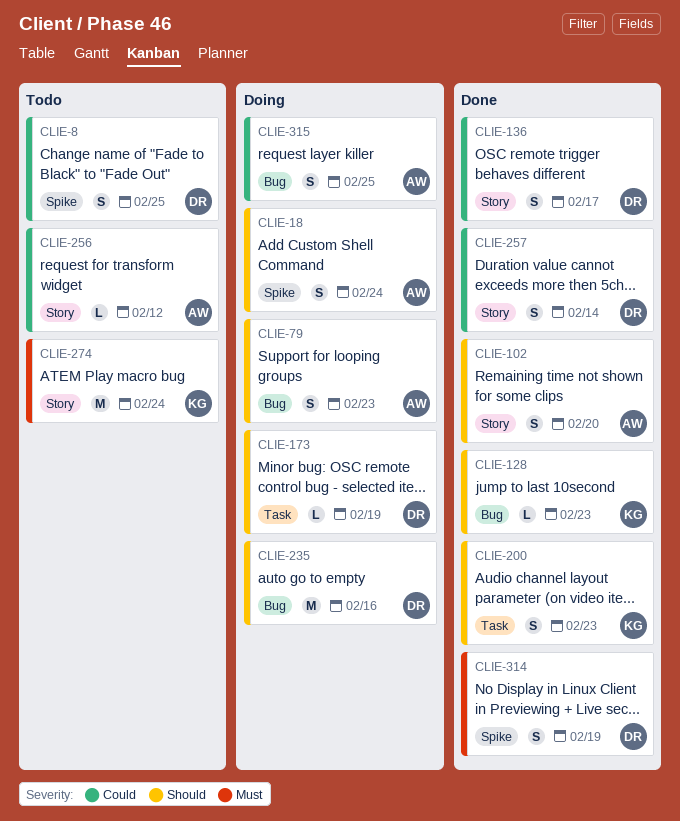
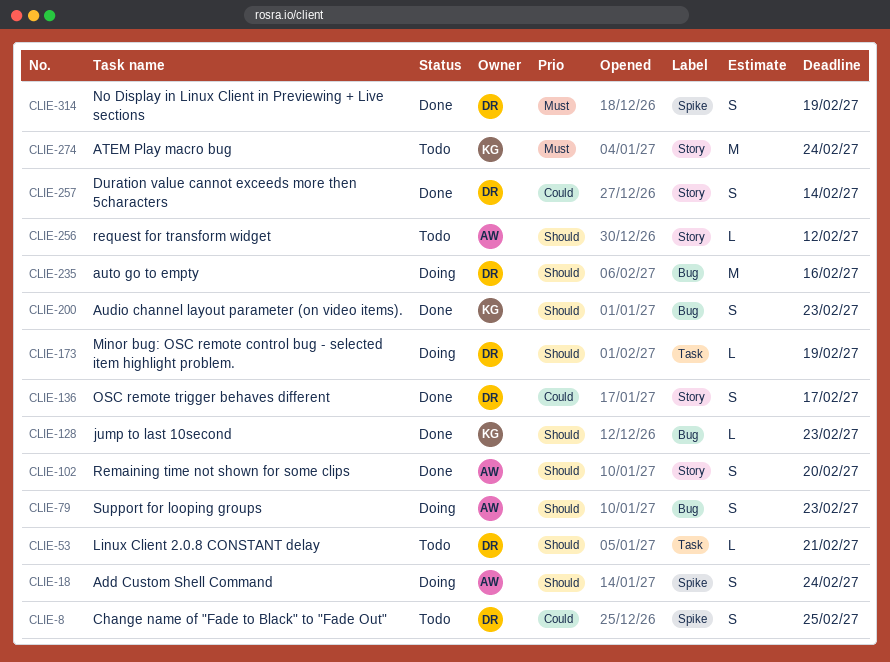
CLIE-53: none -> present
CLIE-200, label: Task -> Bug
CLIE-256, priority: Could -> Should
CLIE-315: present -> none

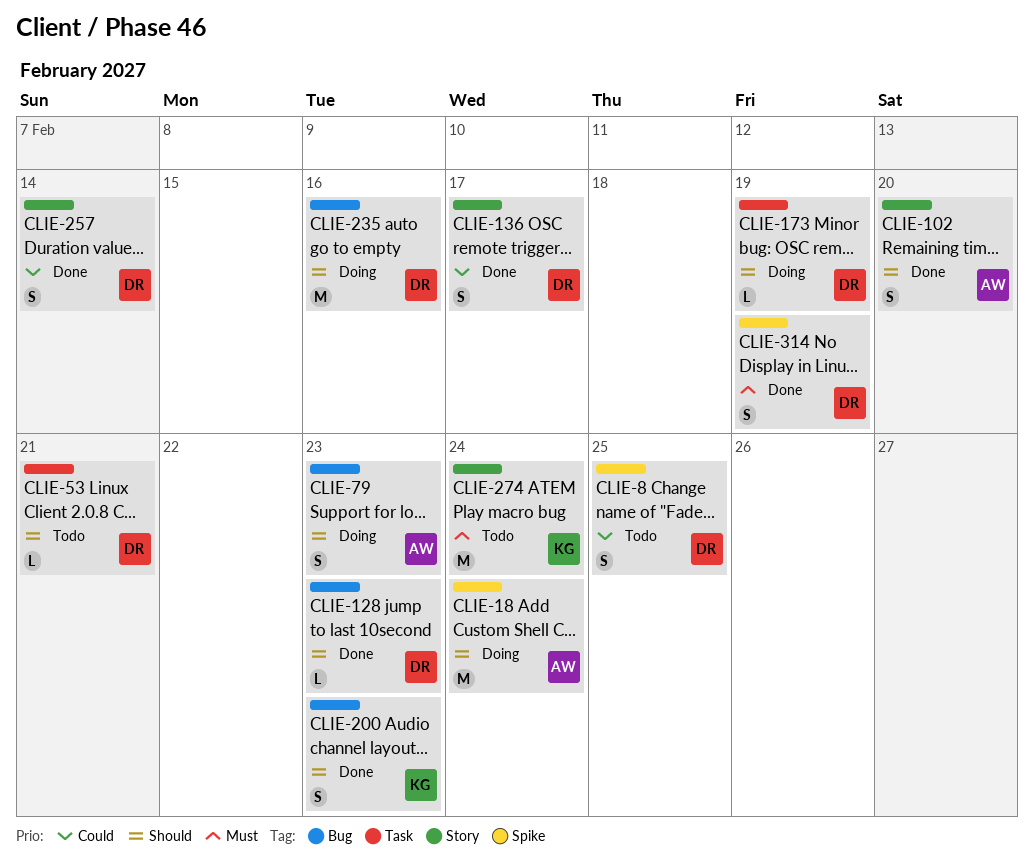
CLIE-18, estimate: S -> M
CLIE-128, owner: KG -> DR
CLIE-256: present -> none

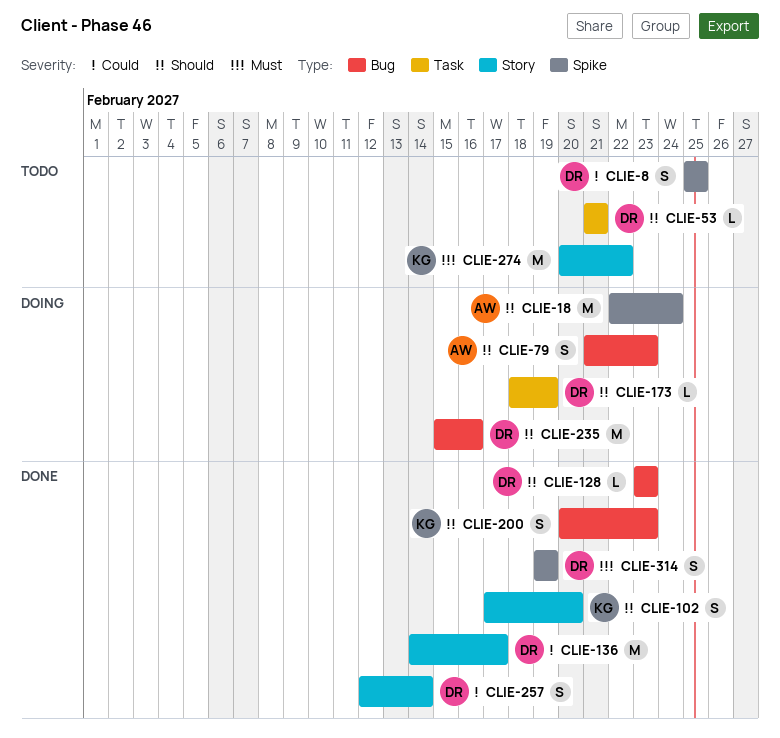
CLIE-102, owner: AW -> KG
CLIE-136, estimate: S -> M
CLIE-274, due: Feb 24 -> Feb 22

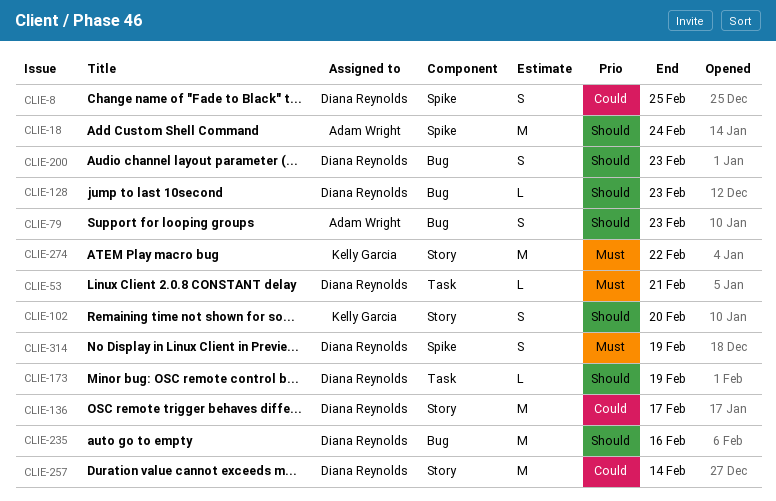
CLIE-53, priority: Should -> Must
CLIE-200, owner: Kelly Garcia -> Diana Reynolds
CLIE-257, estimate: S -> M

